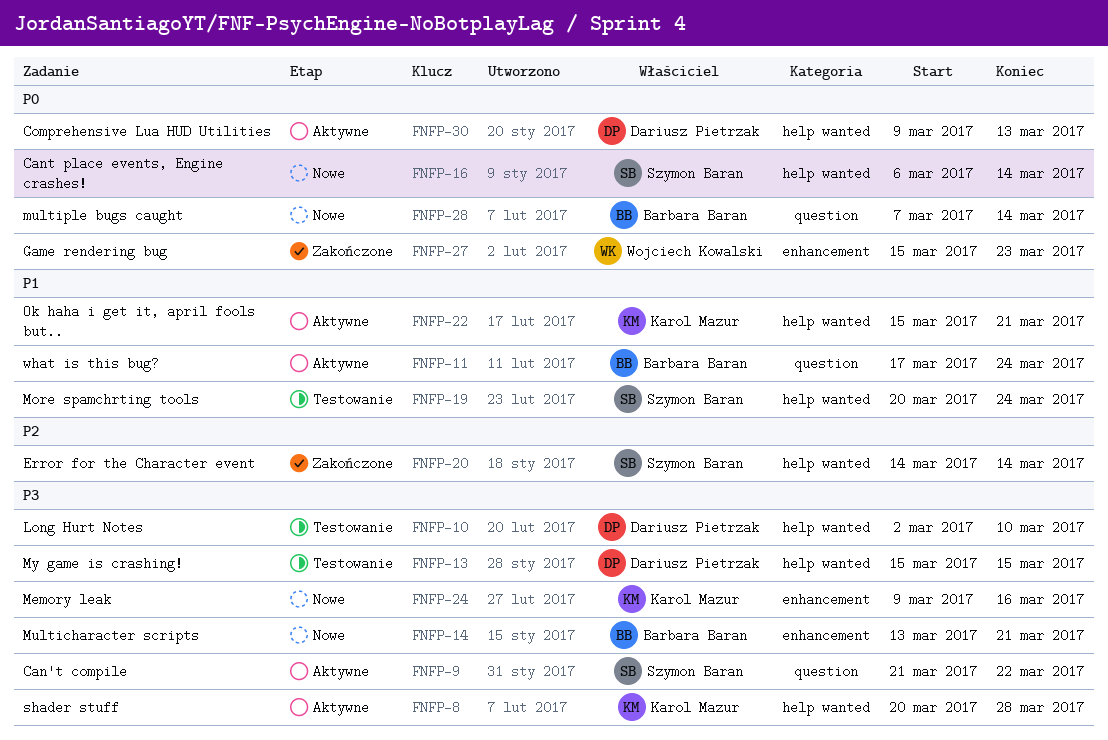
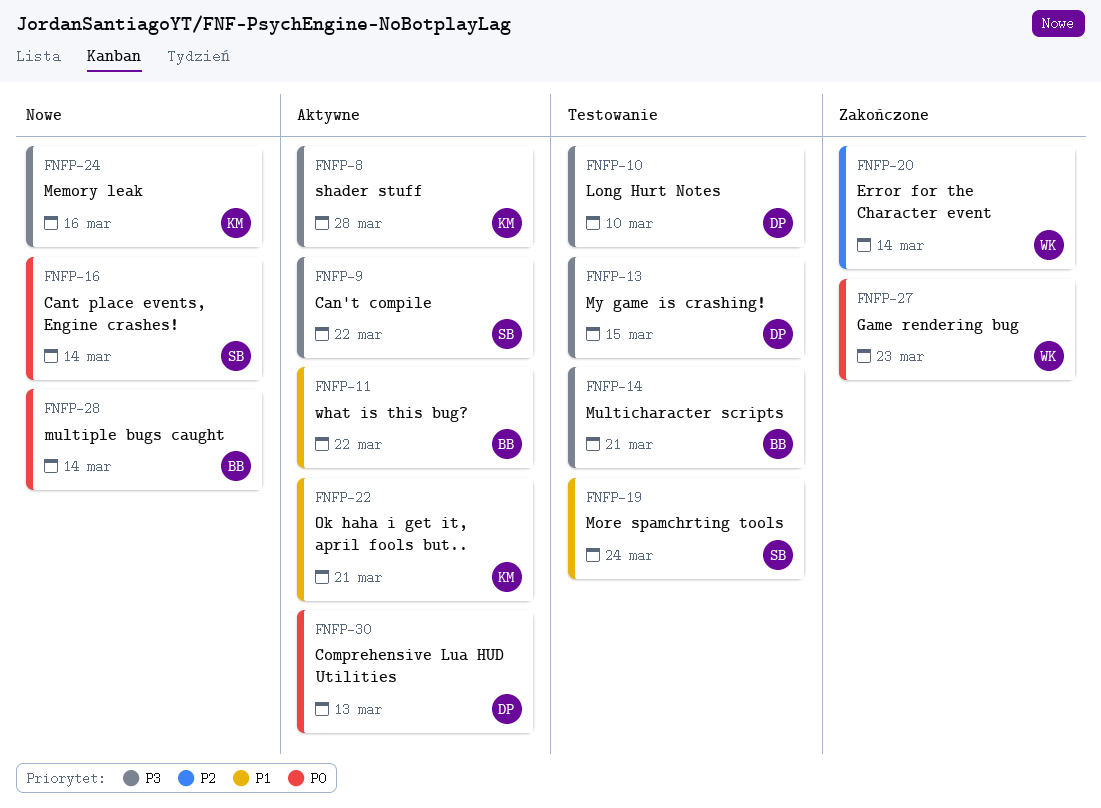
FNFP-11, due: Mar 24 -> Mar 22
FNFP-14, status: Nowe -> Testowanie
FNFP-20, owner: Szymon Baran -> Wojciech Kowalski

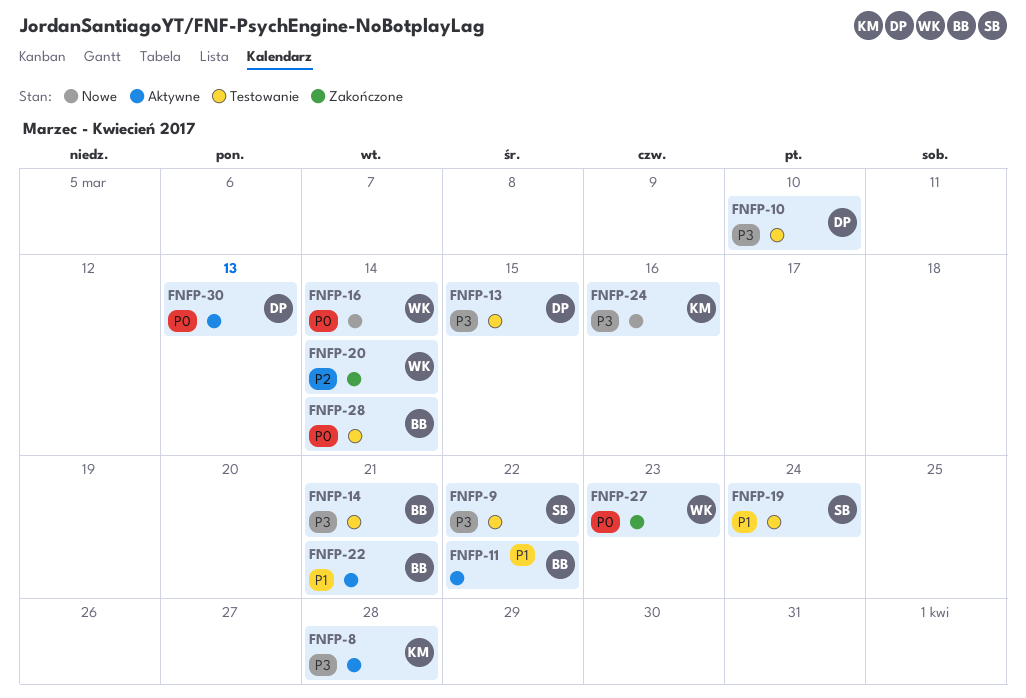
FNFP-9, status: Aktywne -> Testowanie
FNFP-16, owner: SB -> WK
FNFP-22, owner: KM -> BB
FNFP-28, status: Nowe -> Testowanie

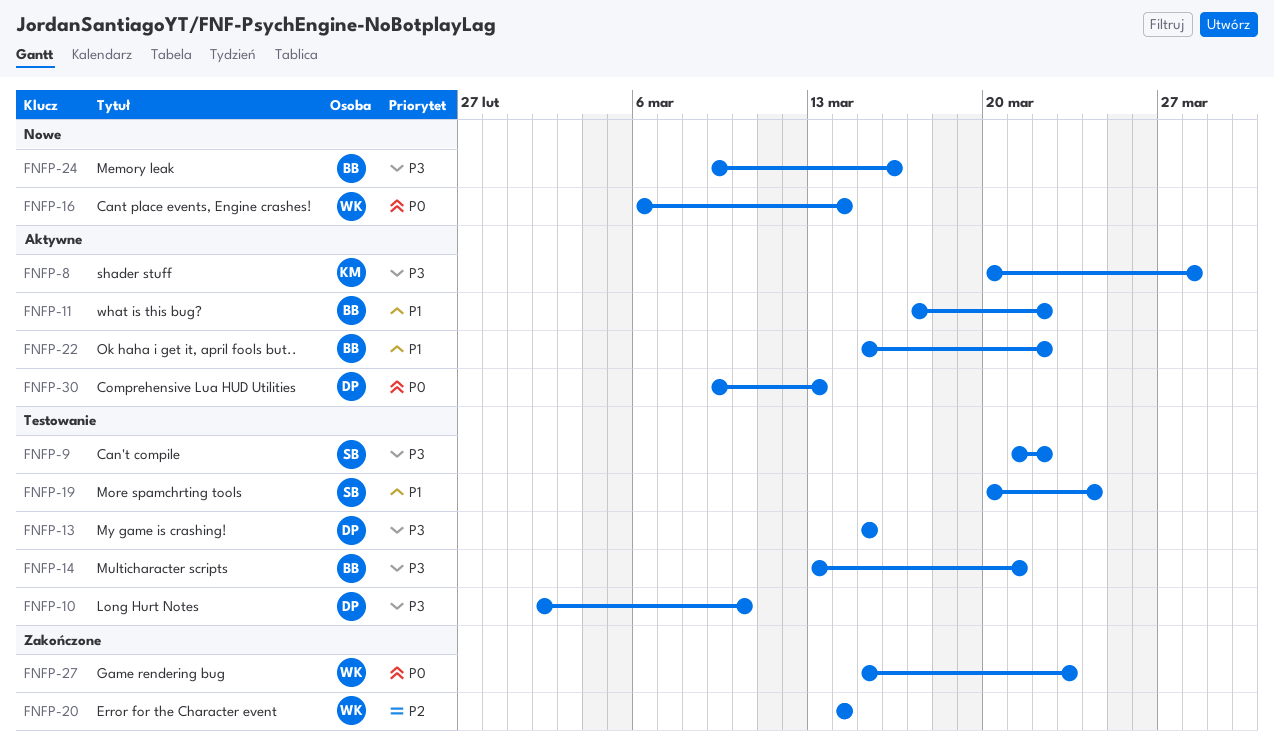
FNFP-22, due: Mar 21 -> Mar 22
FNFP-24, owner: KM -> BB
FNFP-28: present -> none

